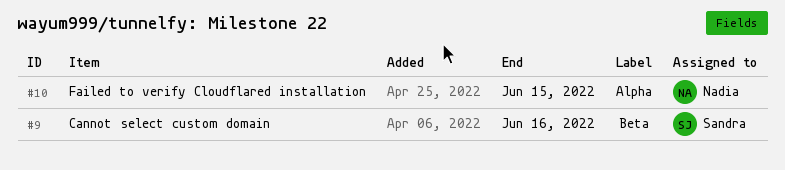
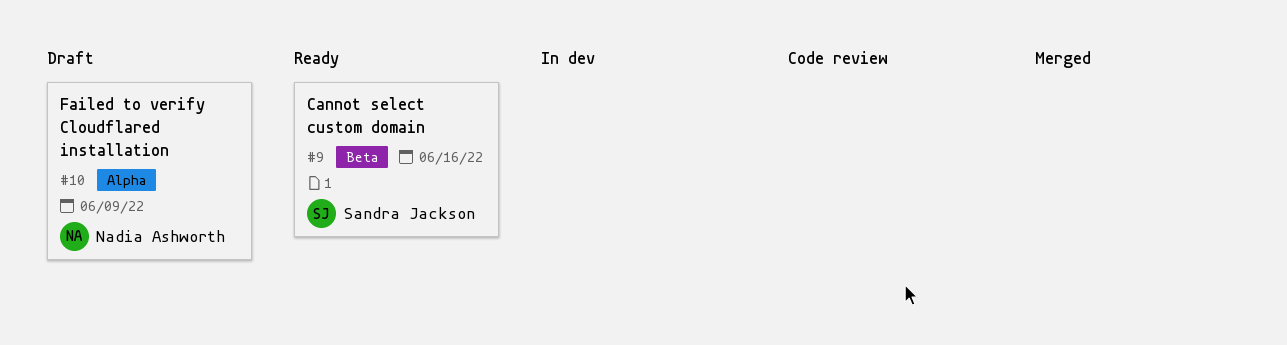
#10, due: Jun 15 -> Jun 9

